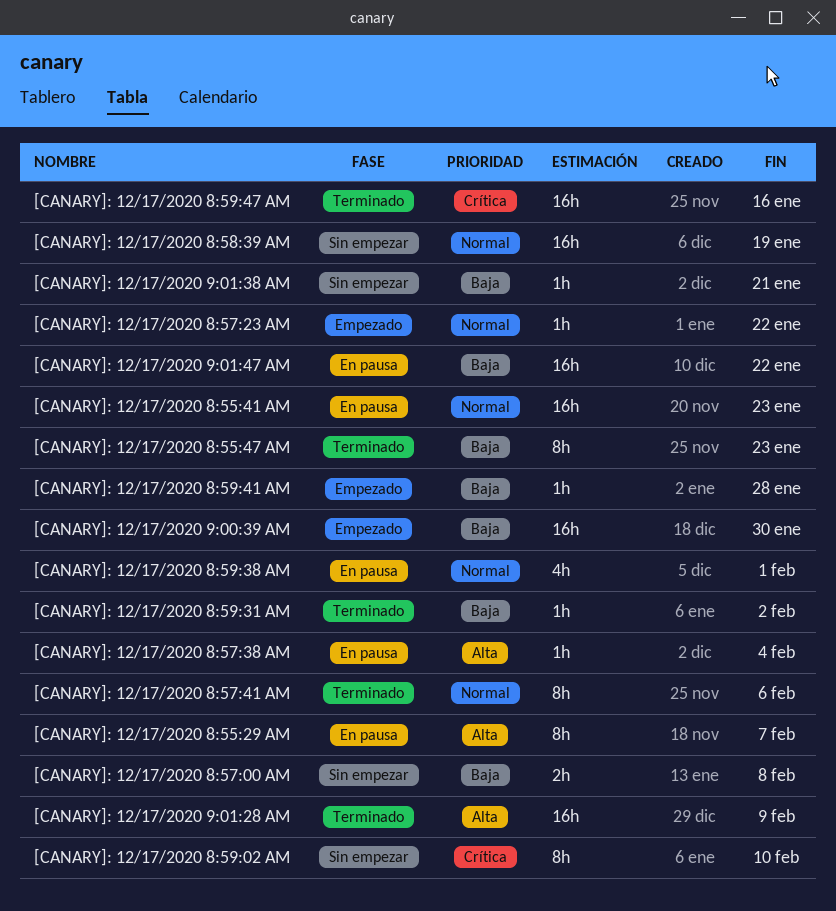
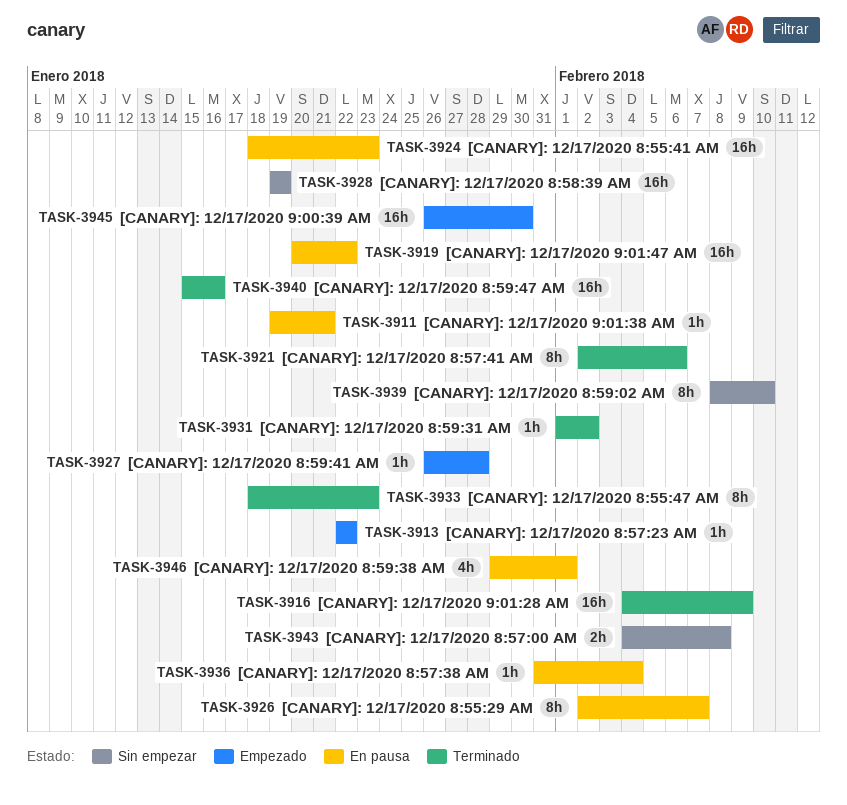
[CANARY]: 12/17/2020 9:01:38 AM, status: Sin empezar -> En pausa

